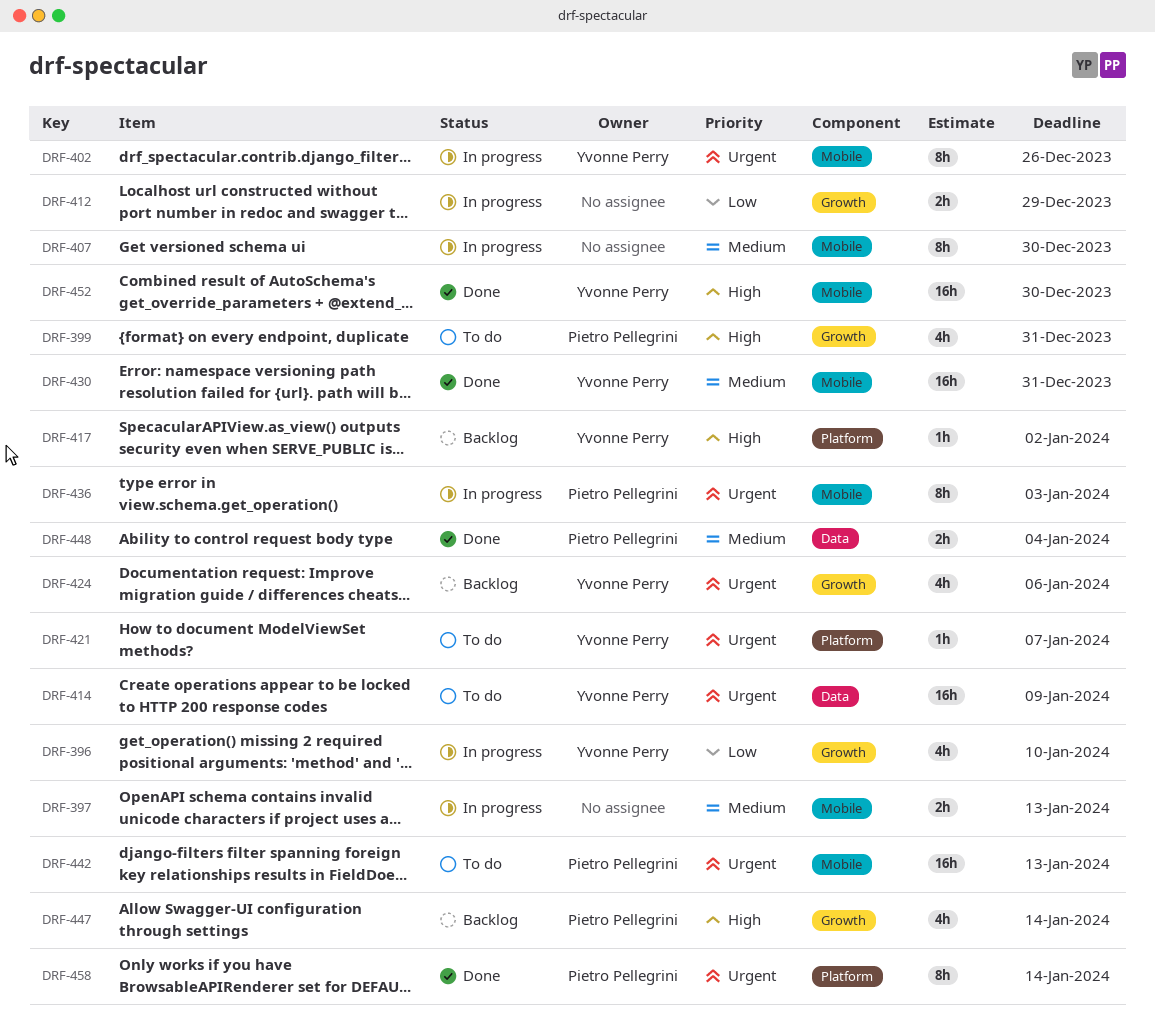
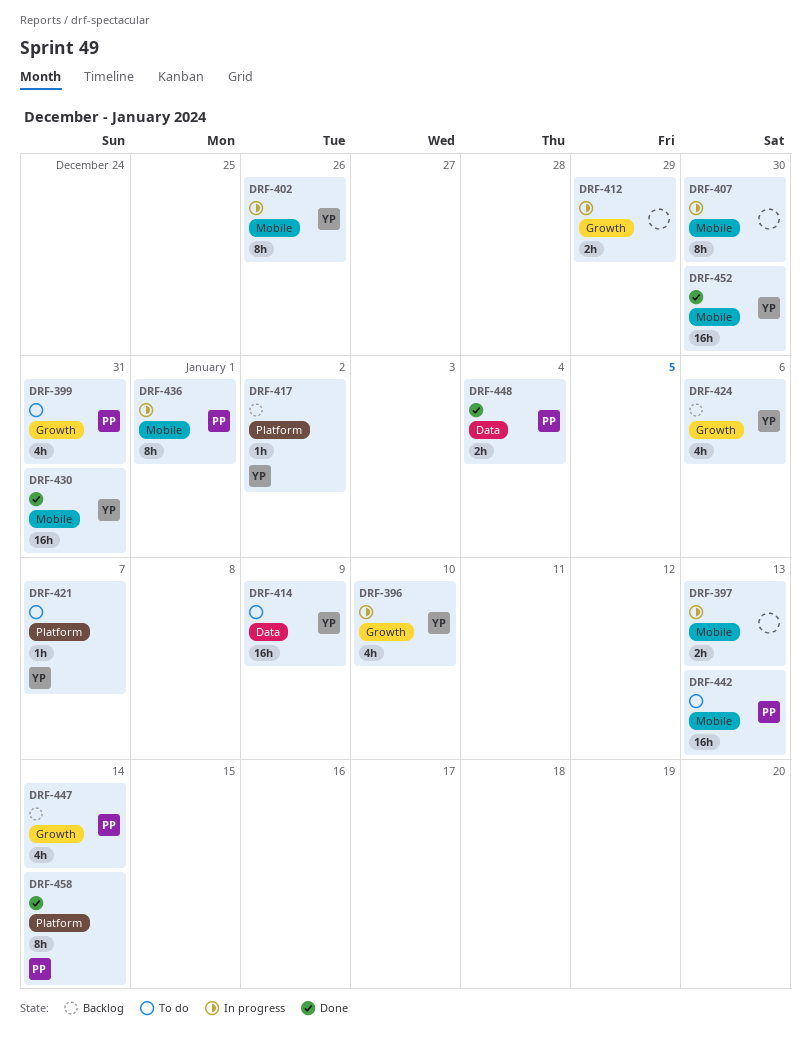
DRF-436, due: Jan 3 -> Jan 1

